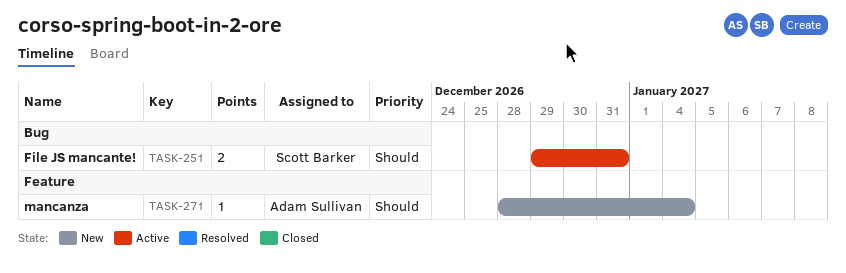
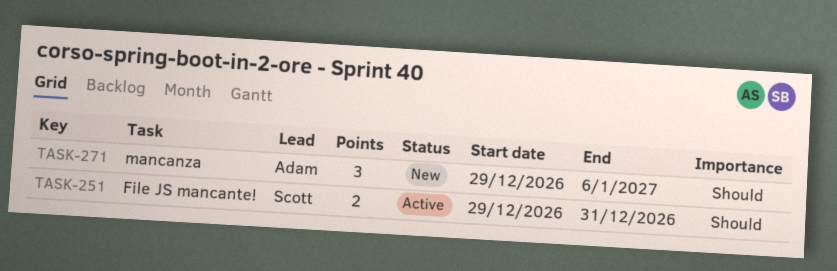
TASK-271, estimate: 1 -> 3
TASK-271, start: Dec 28 -> Dec 29
TASK-271, due: Jan 4 -> Jan 6

